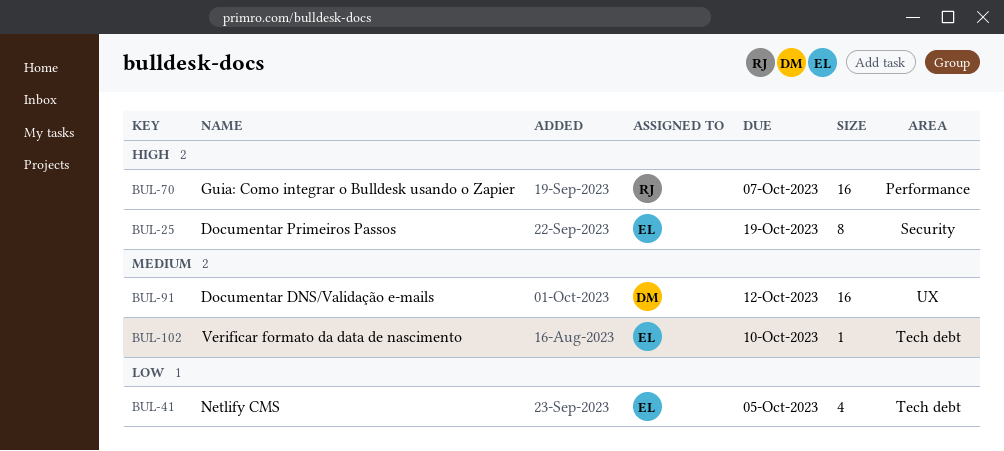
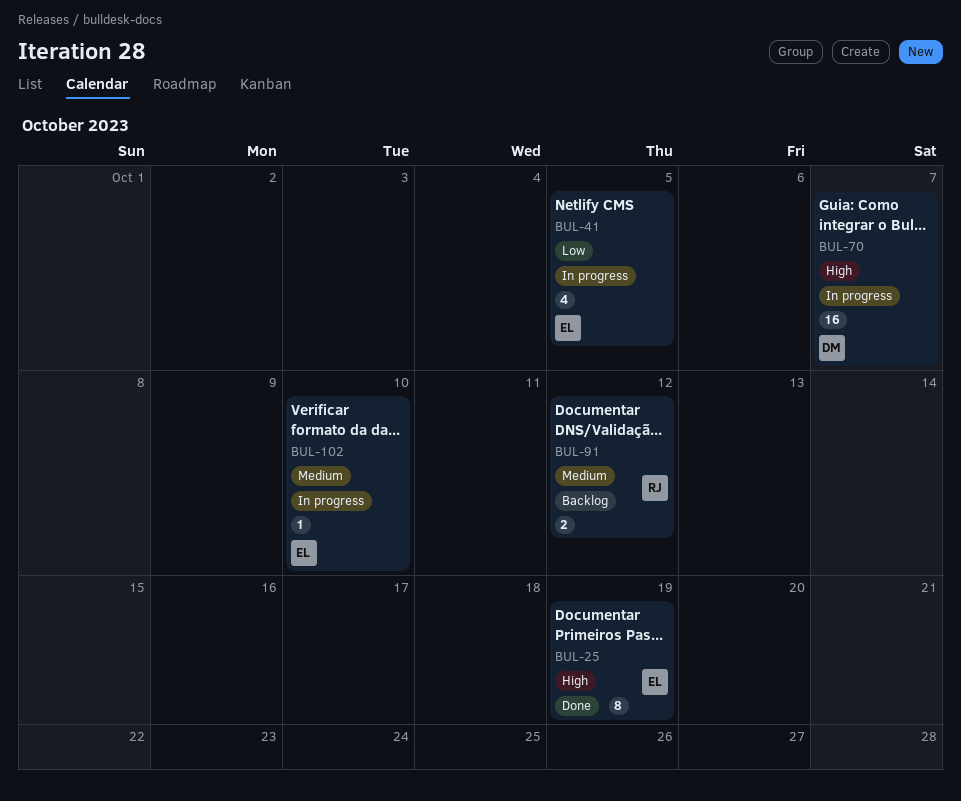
BUL-70, owner: RJ -> DM
BUL-91, owner: DM -> RJ
BUL-91, estimate: 16 -> 2

